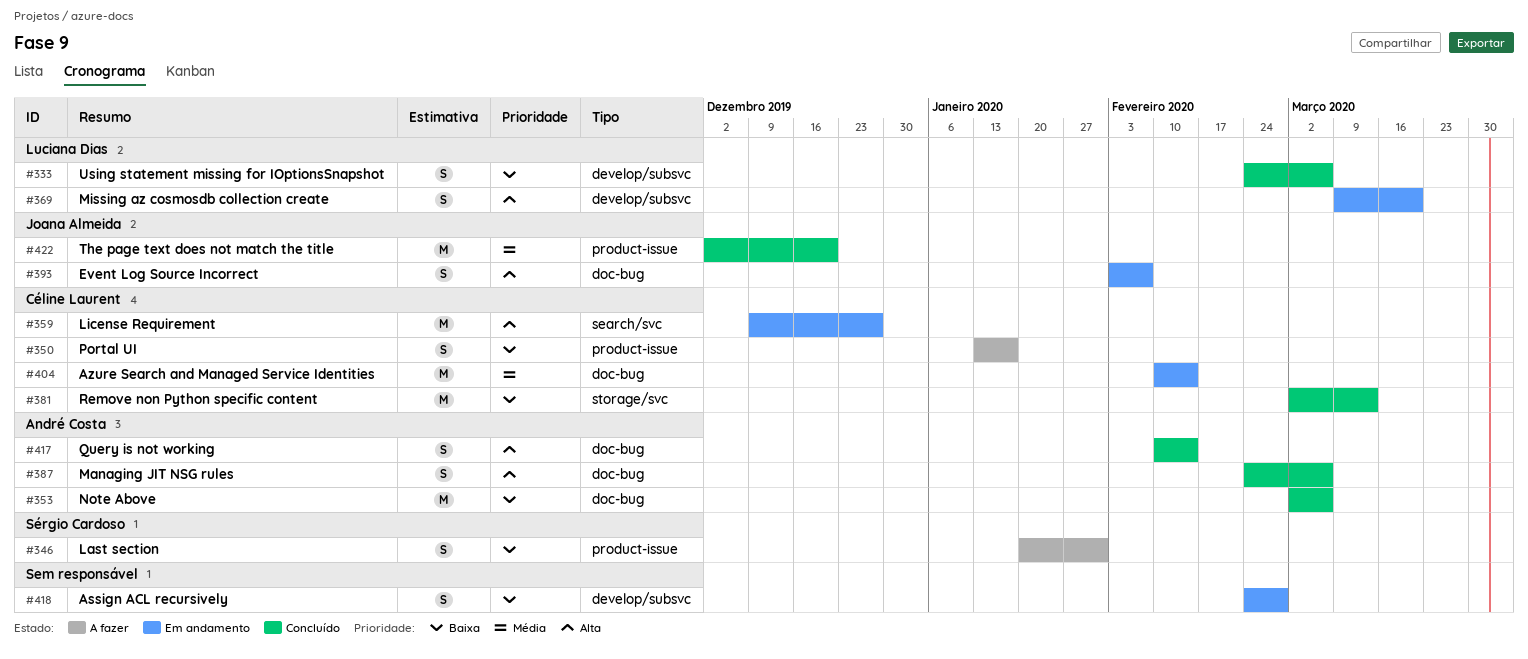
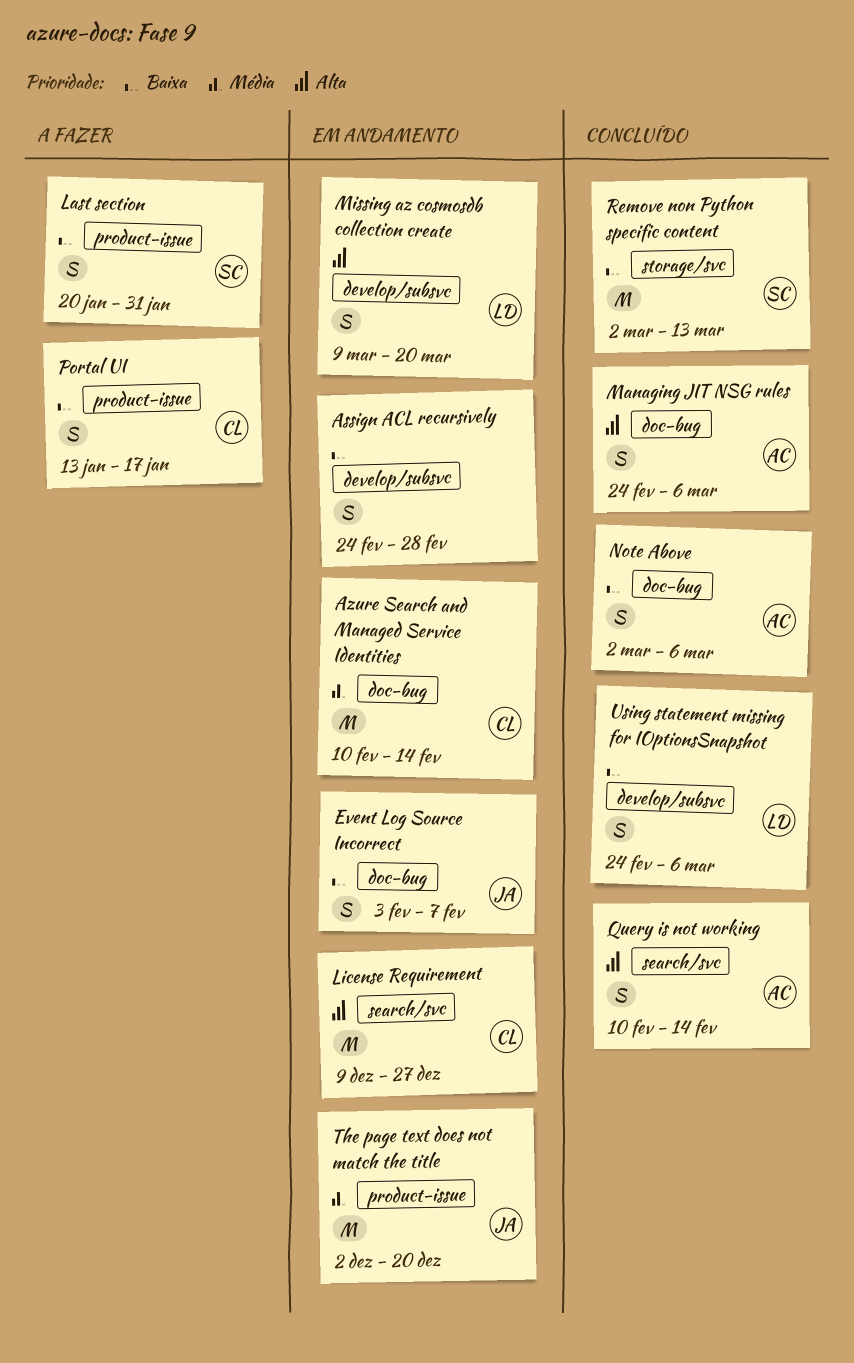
Event Log Source Incorrect, priority: Alta -> Baixa
Note Above, estimate: M -> S
Query is not working, label: doc-bug -> search/svc
Remove non Python specific content, owner: Céline Laurent -> Sérgio Cardoso
The page text does not match the title, status: Concluído -> Em andamento

